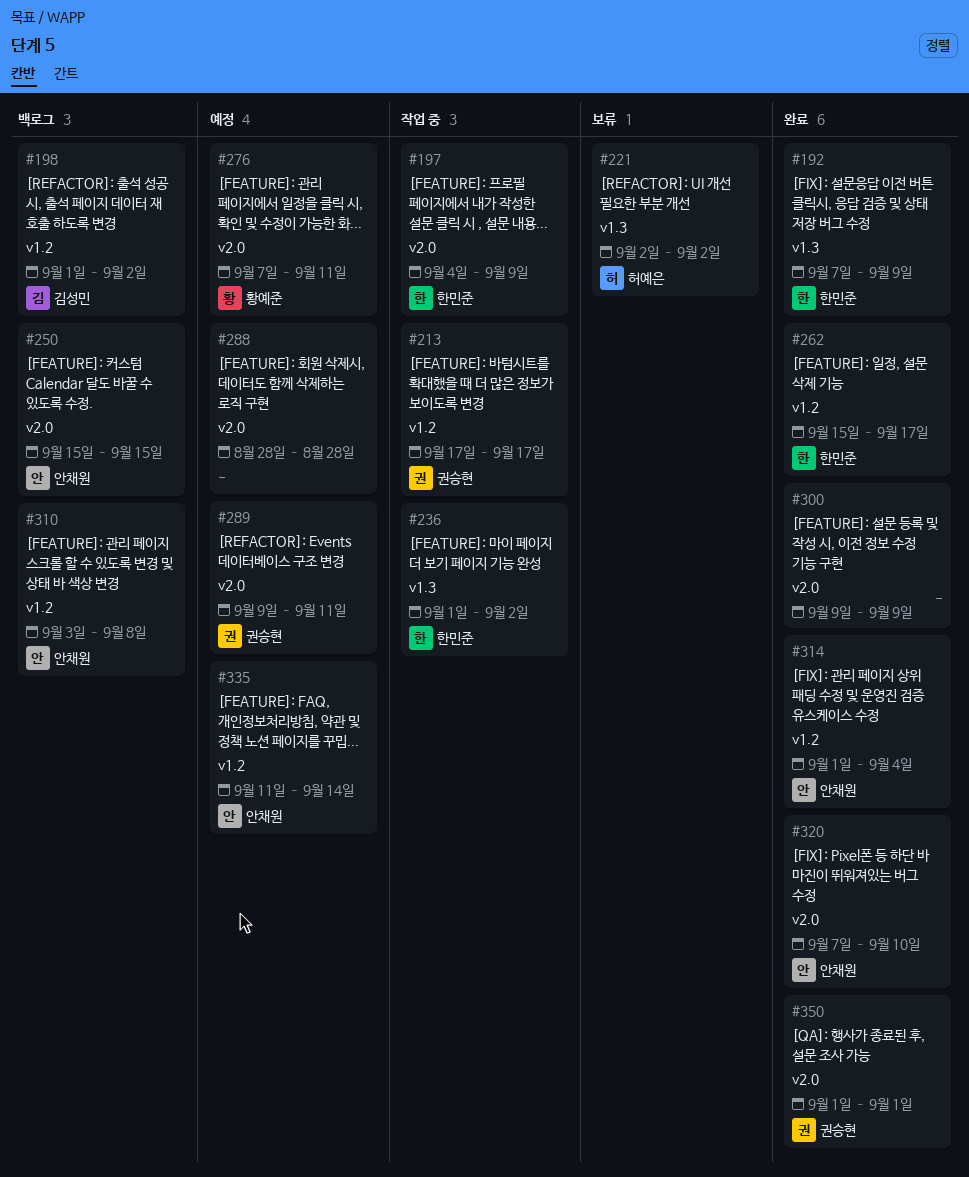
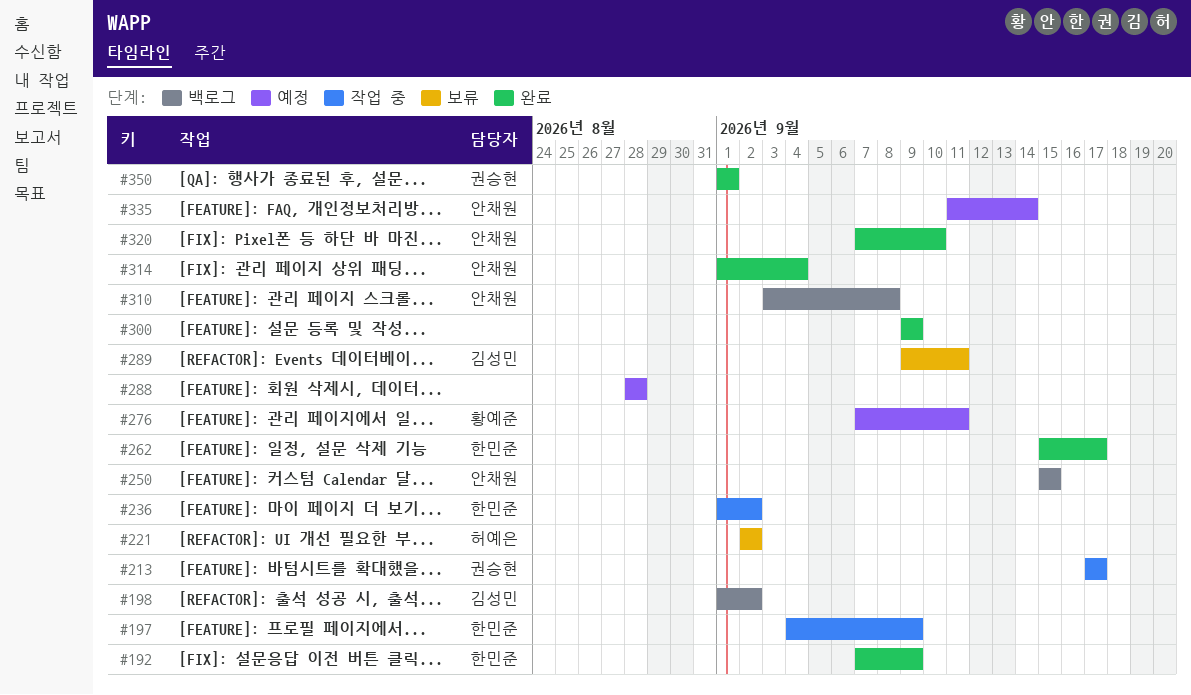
#289, status: 예정 -> 보류
#289, owner: 권승현 -> 김성민

